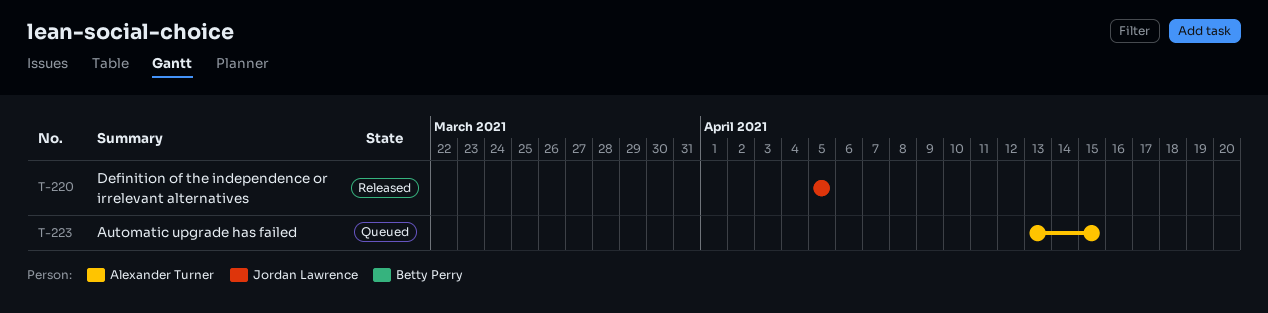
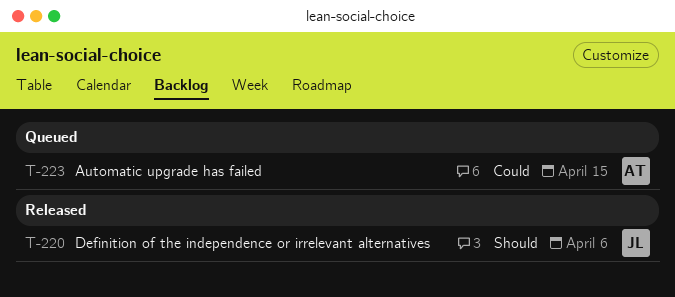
T-220, due: Apr 5 -> Apr 6

